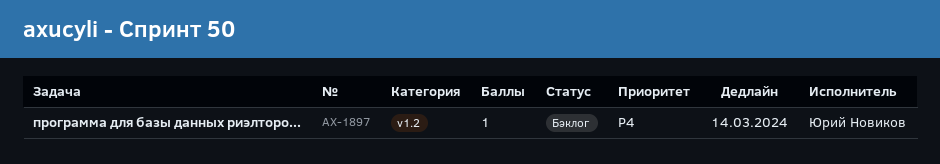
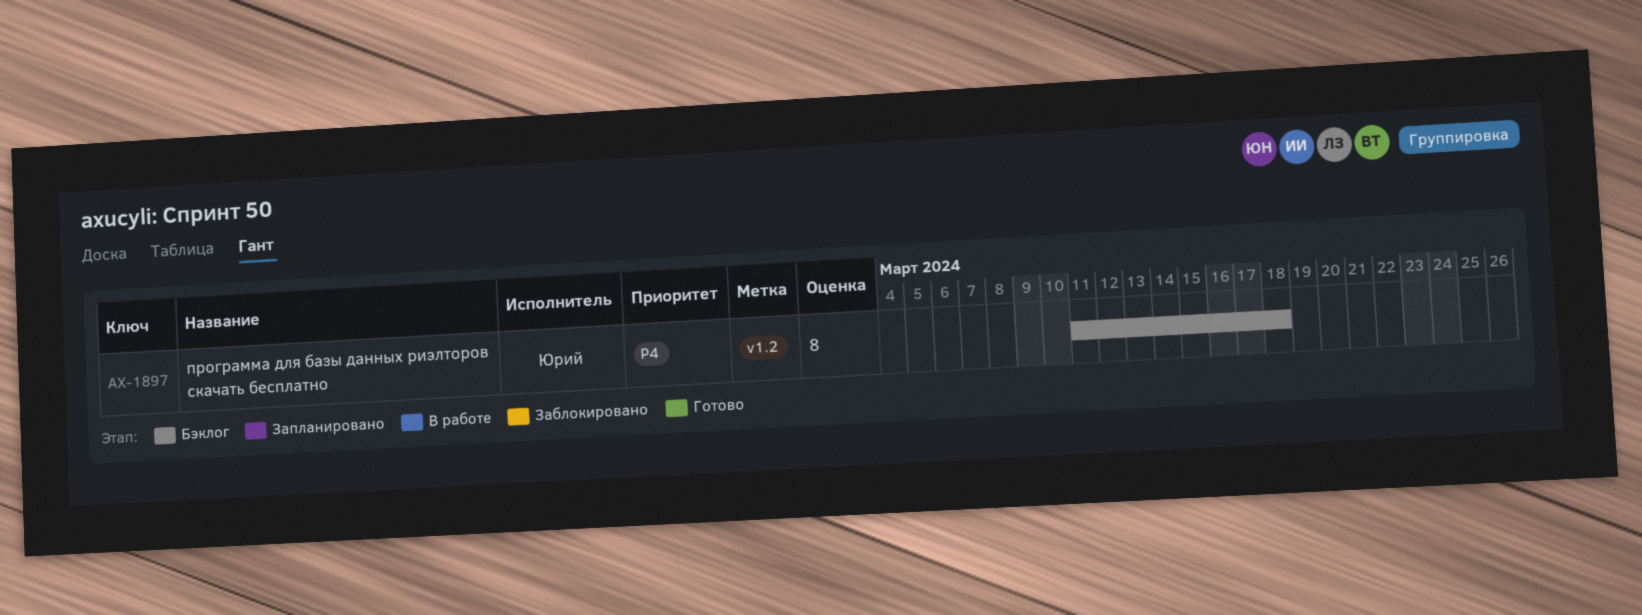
AX-1897, estimate: 1 -> 8
AX-1897, due: Mar 14 -> Mar 18

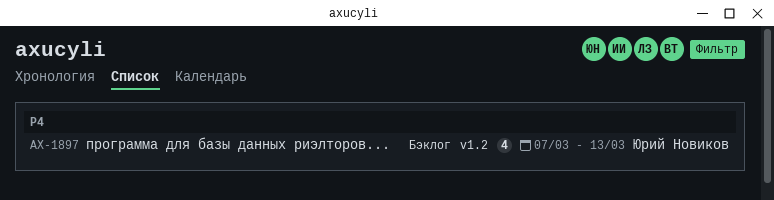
AX-1897, estimate: 8 -> 4
AX-1897, start: Mar 11 -> Mar 7
AX-1897, due: Mar 18 -> Mar 13

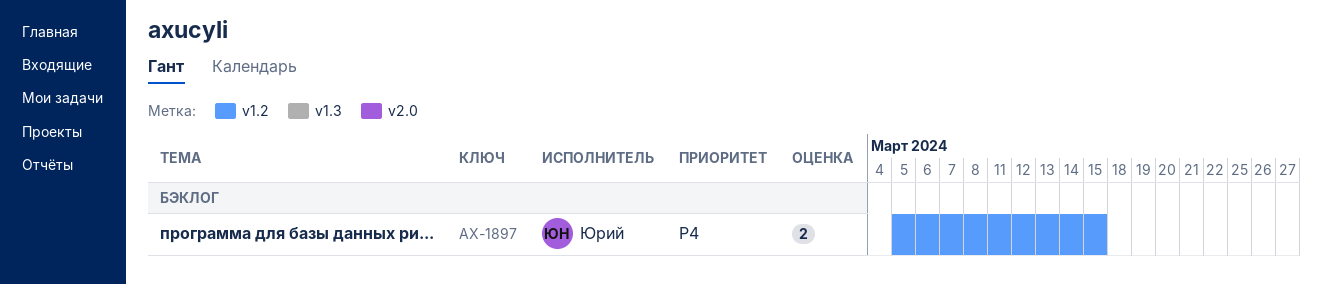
AX-1897, estimate: 4 -> 2
AX-1897, start: Mar 7 -> Mar 5
AX-1897, due: Mar 13 -> Mar 15

